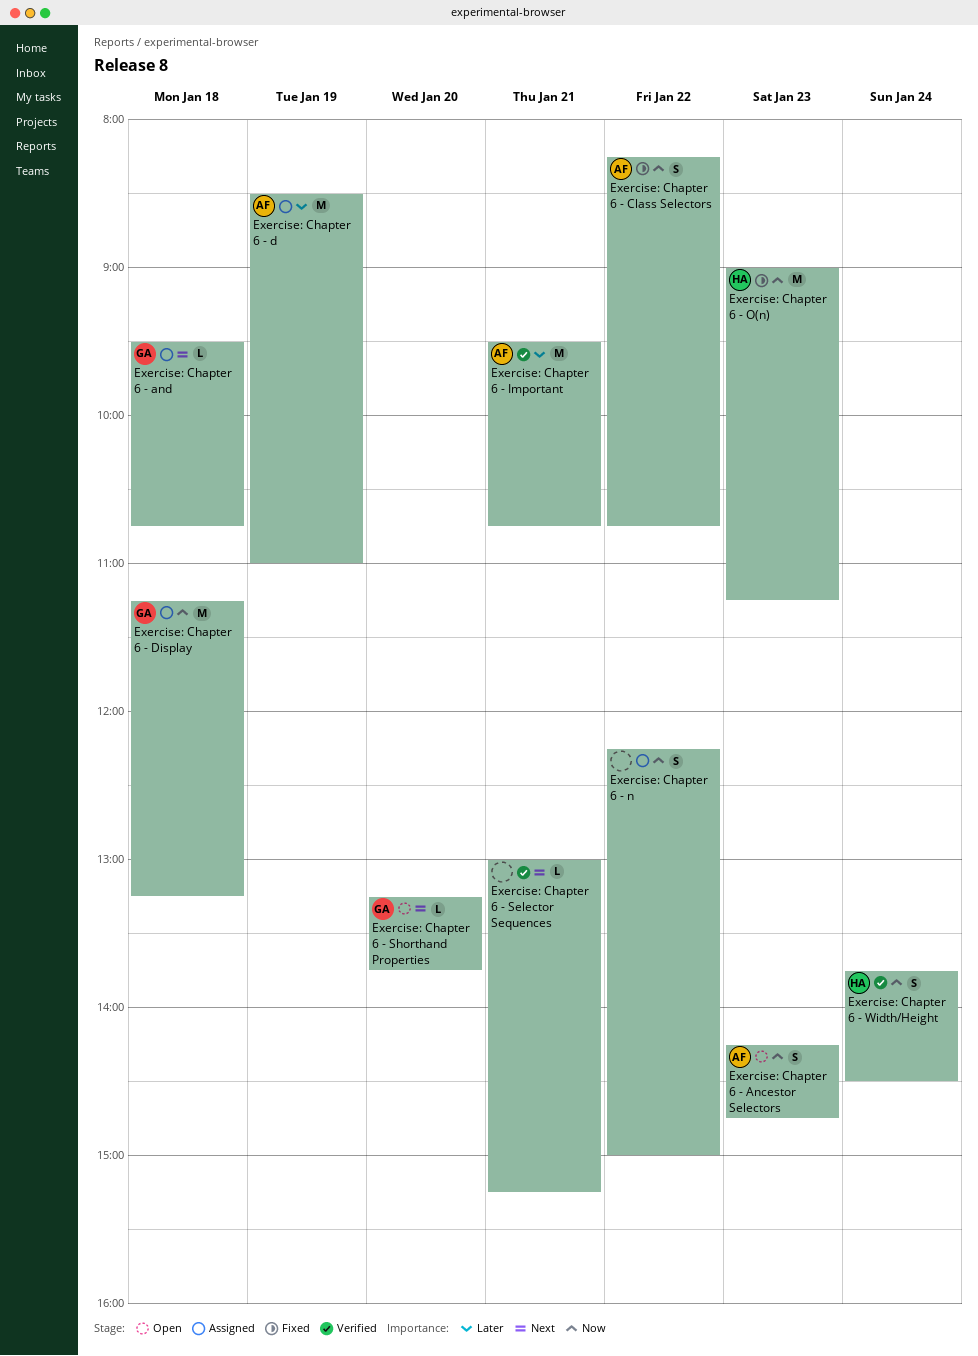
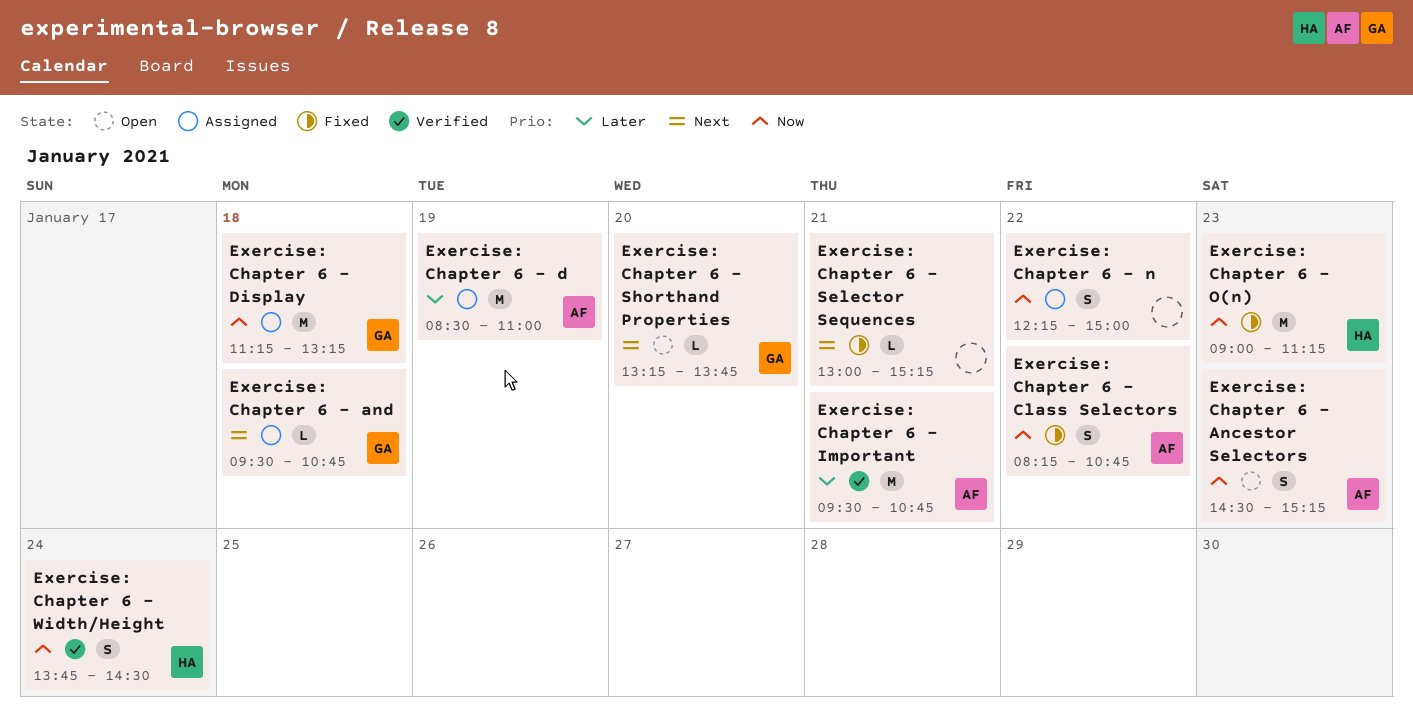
Exercise: Chapter 6 - Ancestor Selectors, begins: 14:15 -> 14:30
Exercise: Chapter 6 - Ancestor Selectors, ends: 14:45 -> 15:15
Exercise: Chapter 6 - Selector Sequences, status: Verified -> Fixed

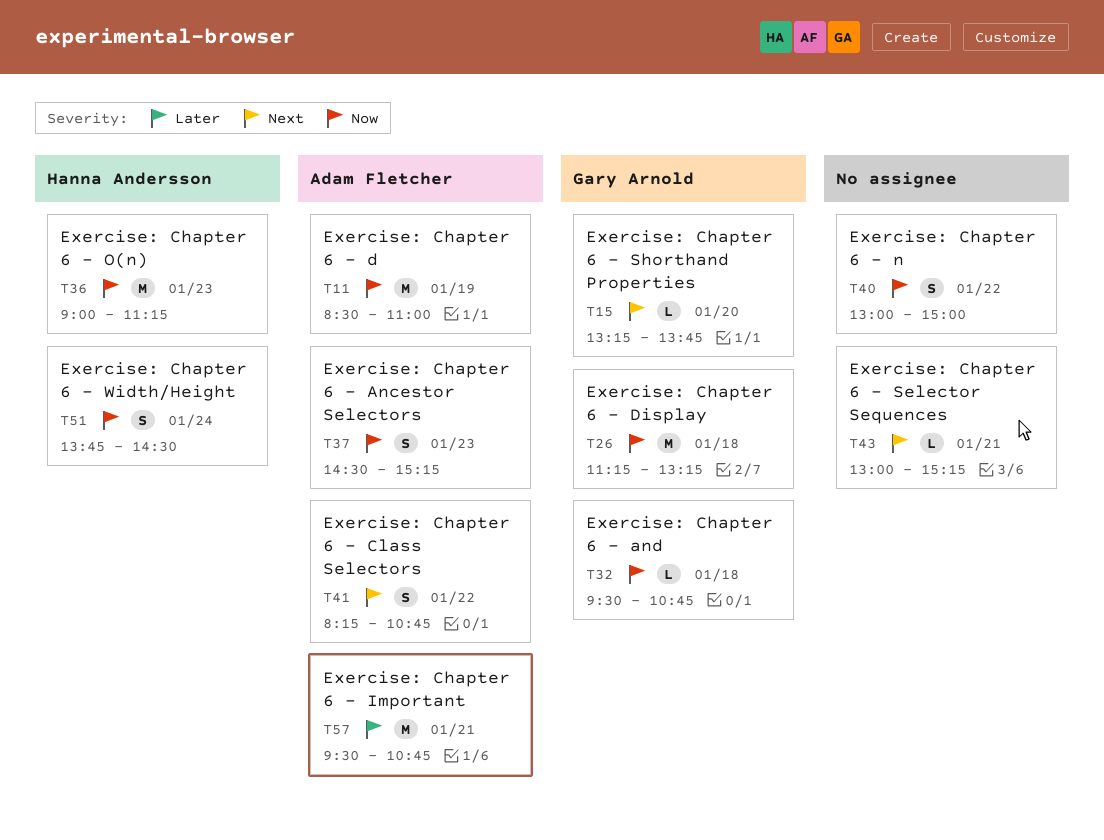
Exercise: Chapter 6 - and, priority: Next -> Now
Exercise: Chapter 6 - Class Selectors, priority: Now -> Next
Exercise: Chapter 6 - d, priority: Later -> Now
Exercise: Chapter 6 - n, begins: 12:15 -> 13:00

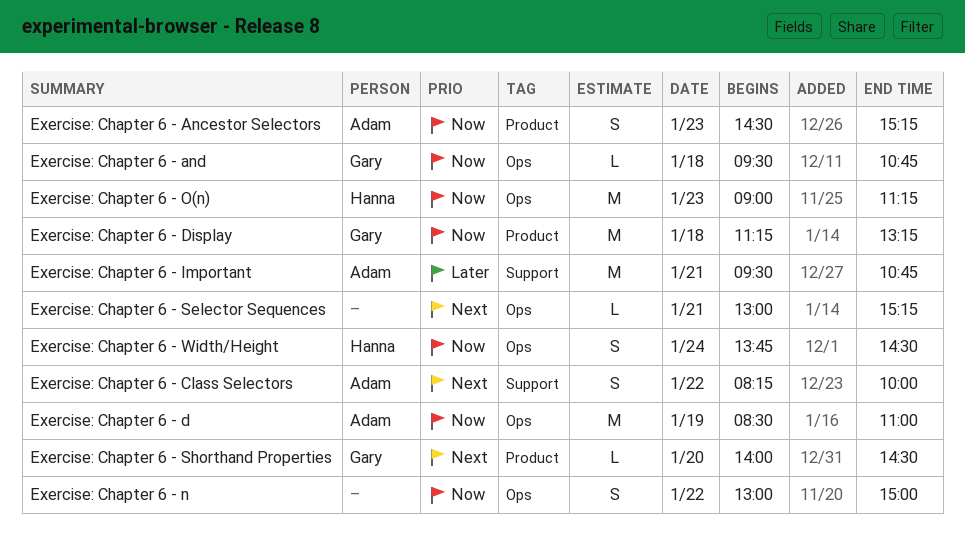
Exercise: Chapter 6 - Class Selectors, ends: 10:45 -> 10:00
Exercise: Chapter 6 - Shorthand Properties, begins: 13:15 -> 14:00
Exercise: Chapter 6 - Shorthand Properties, ends: 13:45 -> 14:30

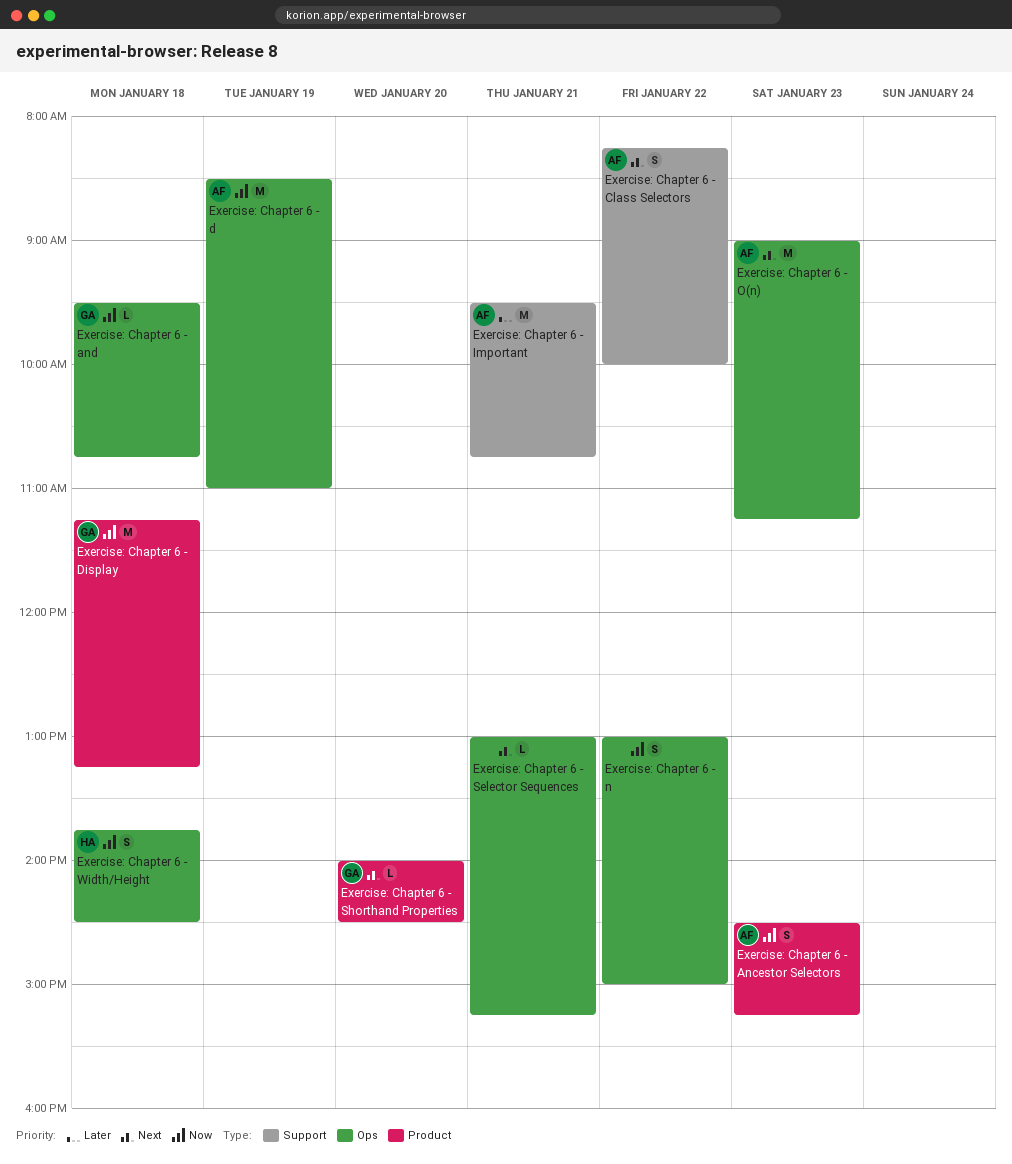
Exercise: Chapter 6 - O(n), owner: Hanna -> Adam
Exercise: Chapter 6 - O(n), priority: Now -> Next
Exercise: Chapter 6 - Width/Height, day: Jan 24 -> Jan 18

